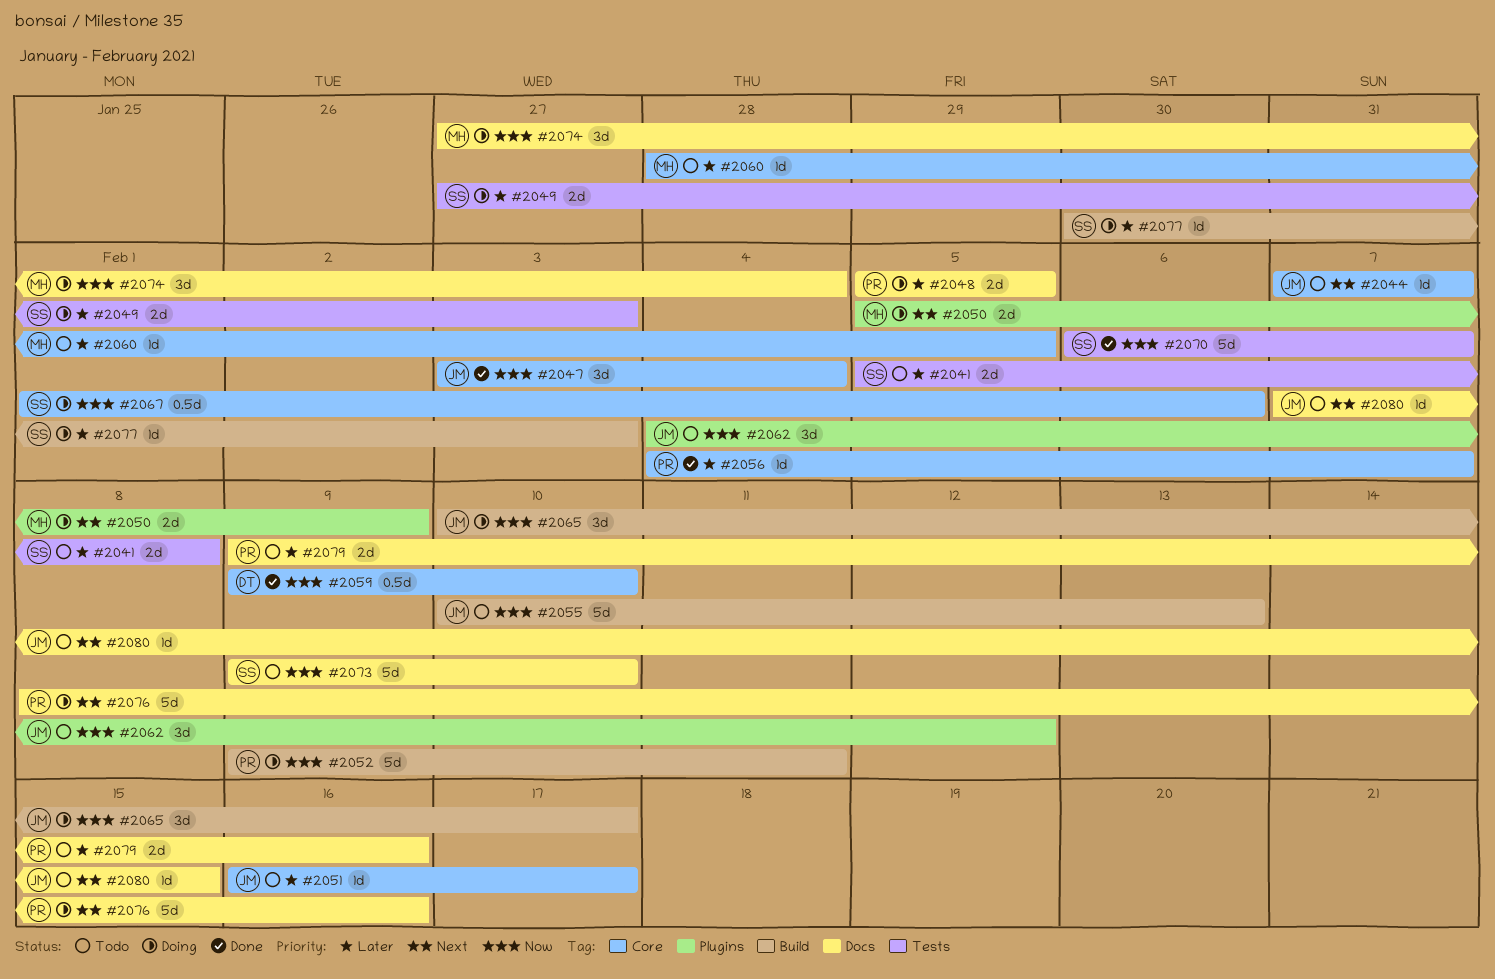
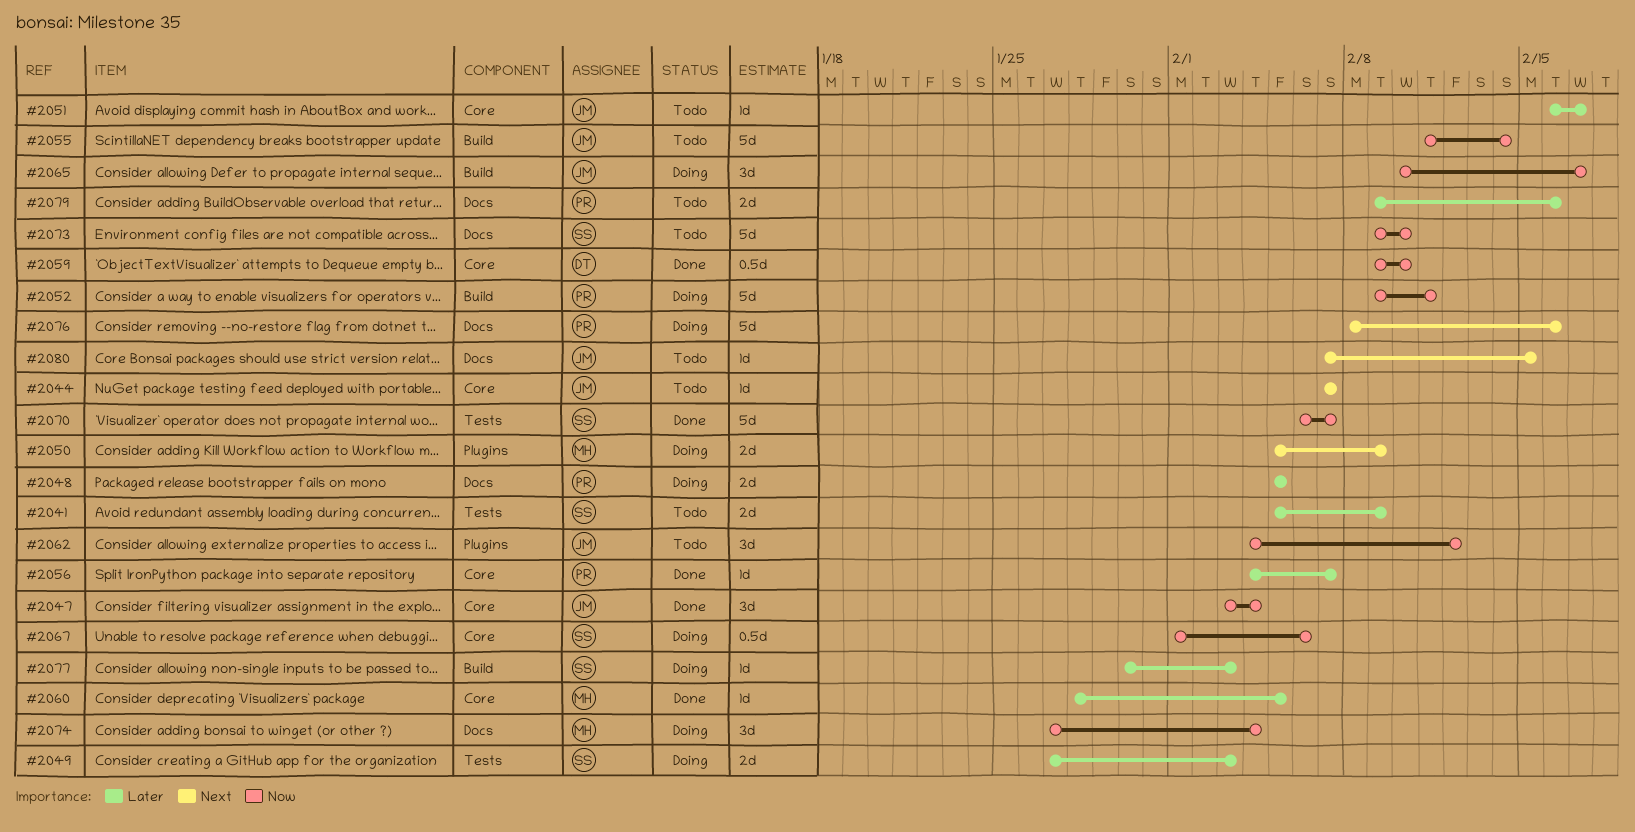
#2041, due: Feb 8 -> Feb 9
#2055, start: Feb 10 -> Feb 11
#2055, due: Feb 13 -> Feb 14
#2060, status: Todo -> Done

